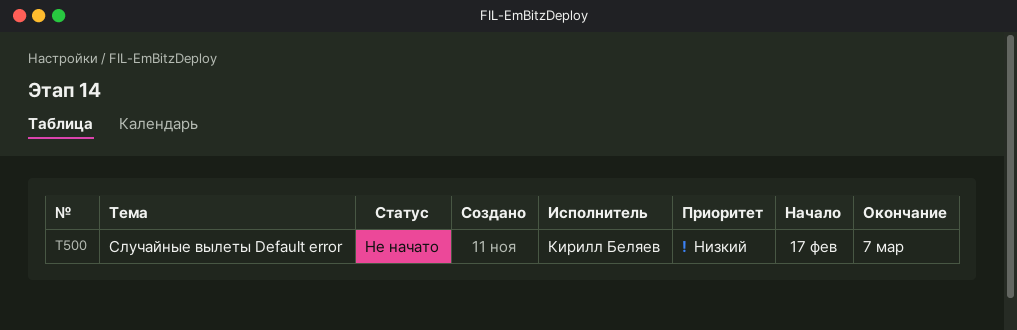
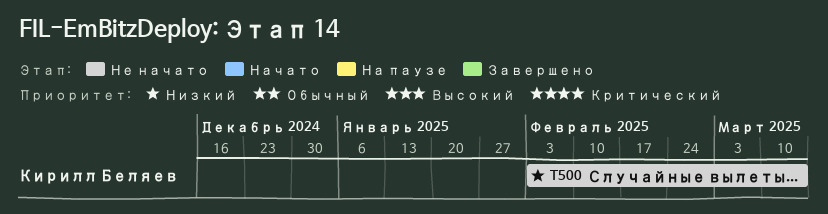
T500, start: Feb 17 -> Feb 3
T500, due: Mar 7 -> Mar 14

